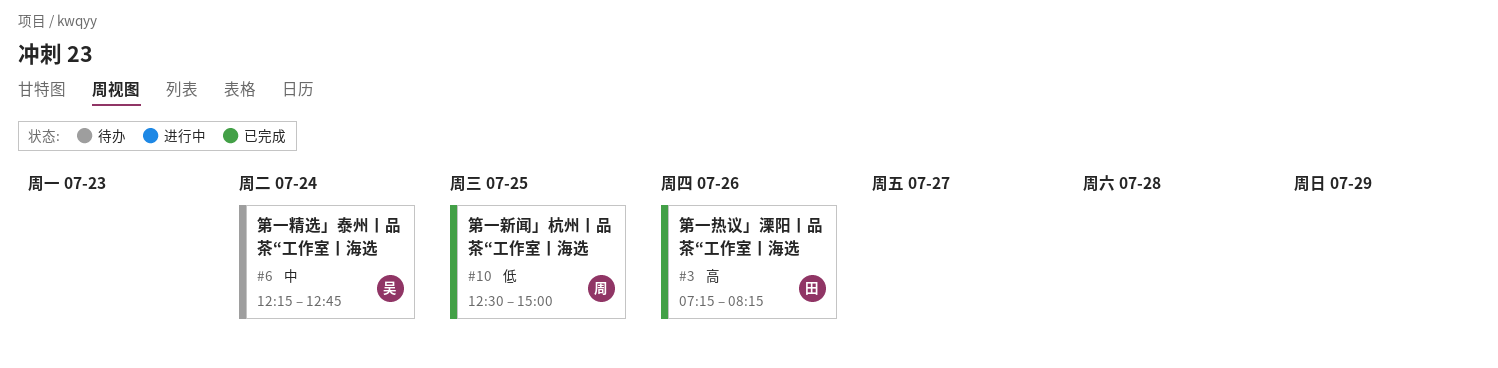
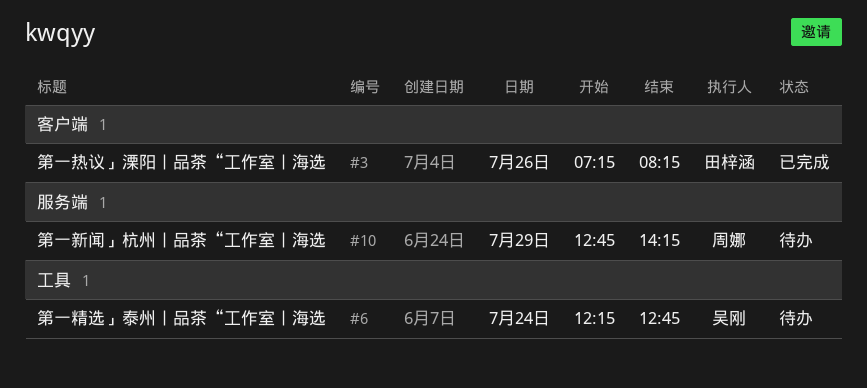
#10, status: 已完成 -> 待办
#10, day: Jul 25 -> Jul 29
#10, begins: 12:30 -> 12:45
#10, ends: 15:00 -> 14:15

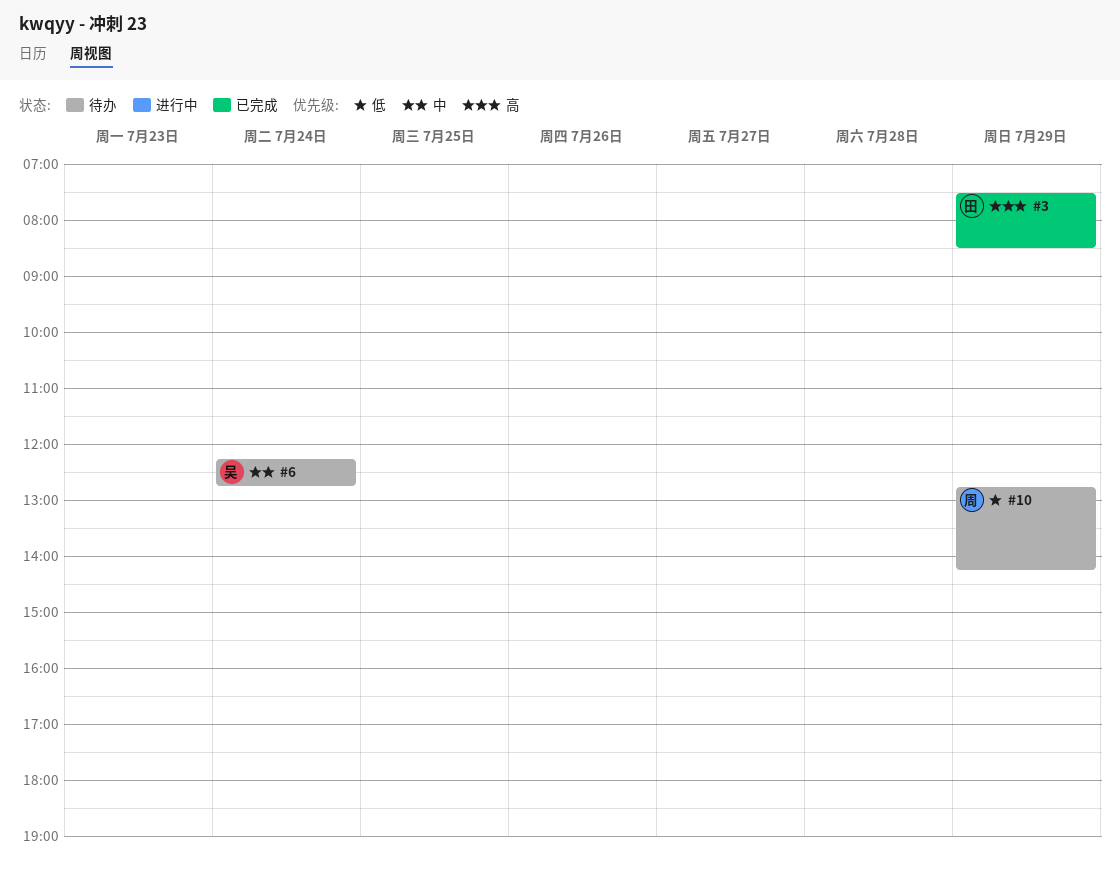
#3, day: Jul 26 -> Jul 29
#3, begins: 07:15 -> 07:30
#3, ends: 08:15 -> 08:30

